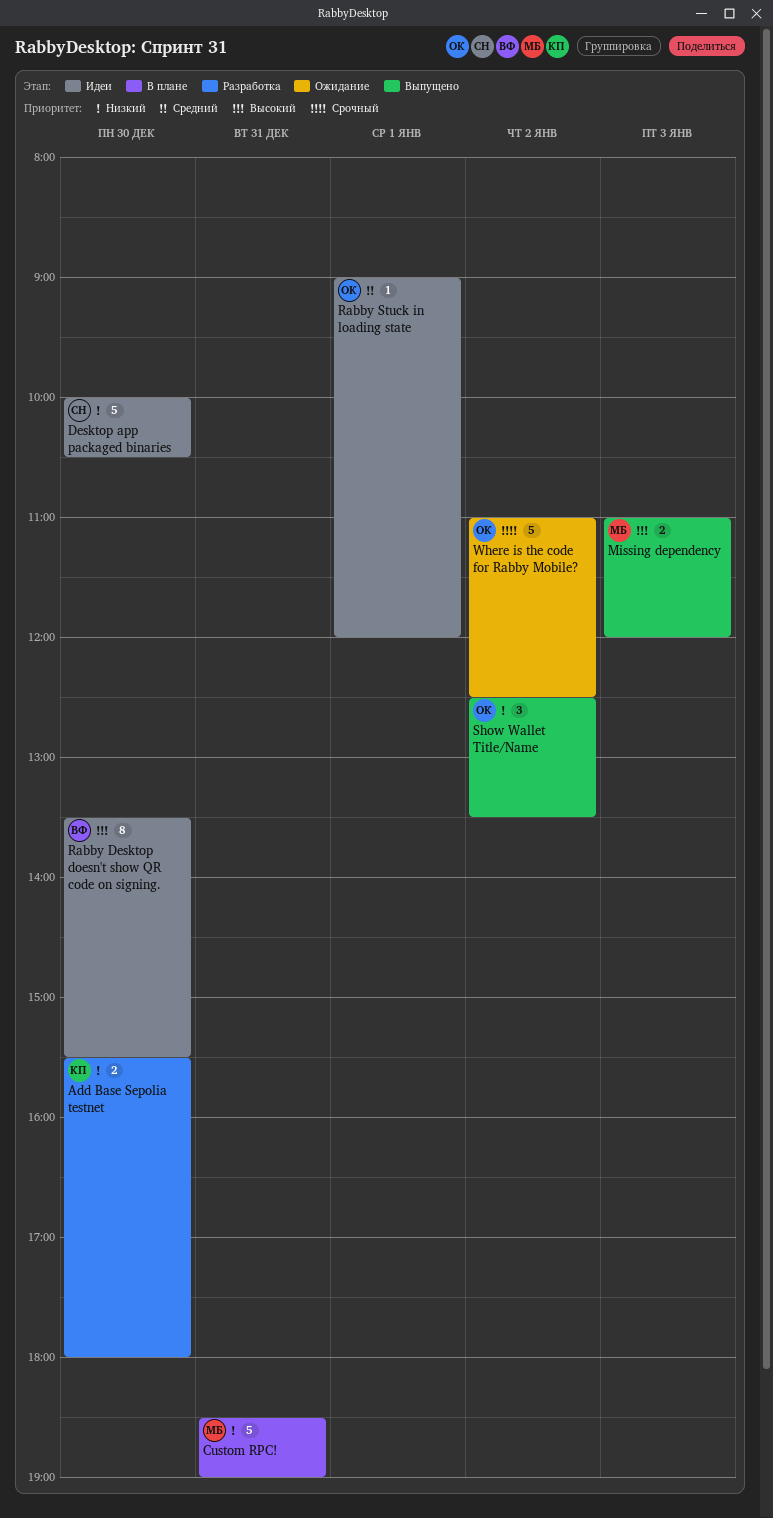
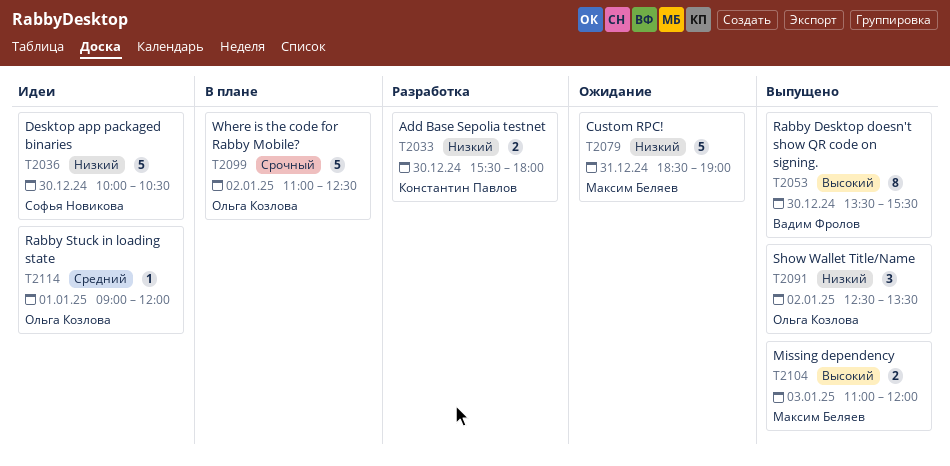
Custom RPC!, status: В плане -> Ожидание
Rabby Desktop doesn't show QR code on signing., status: Идеи -> Выпущено
Where is the code for Rabby Mobile?, status: Ожидание -> В плане

